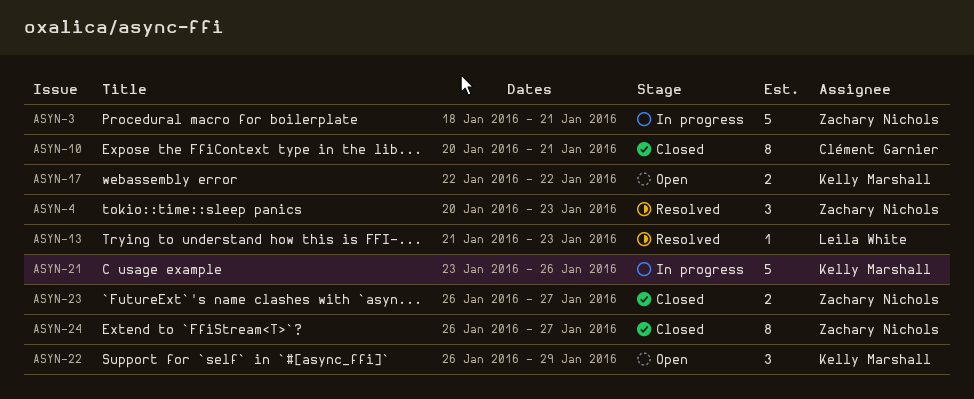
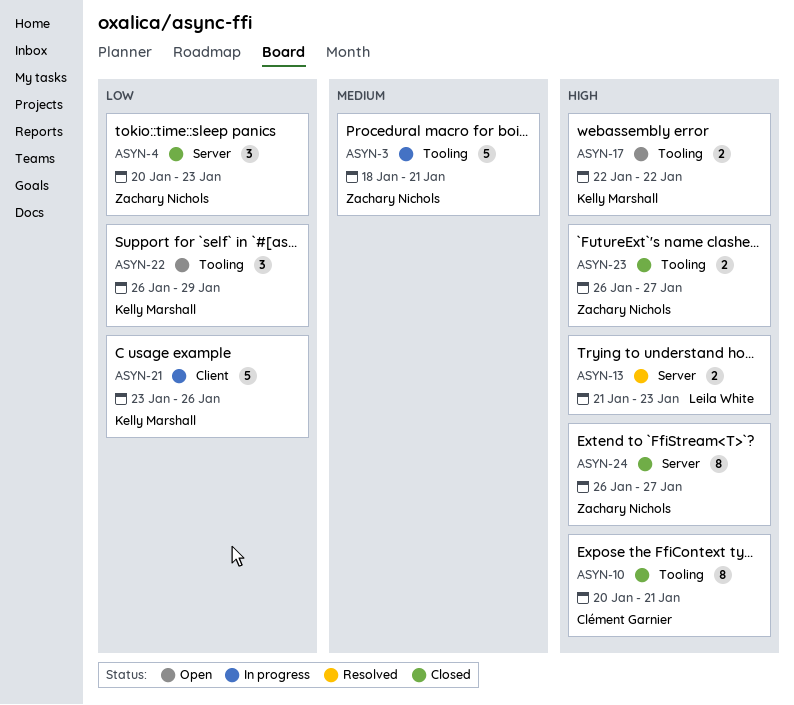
ASYN-4, status: Resolved -> Closed
ASYN-13, estimate: 1 -> 2

